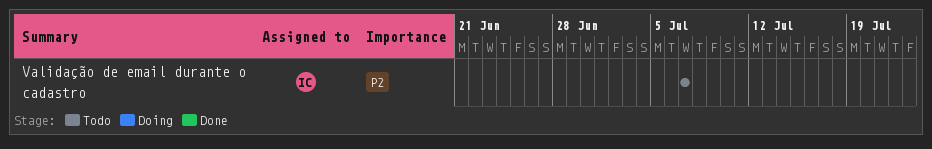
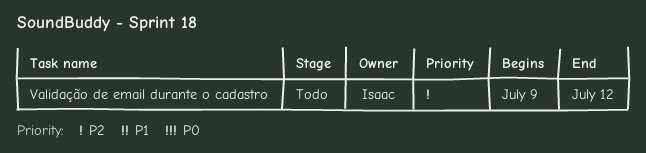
Validação de email durante o cadastro, start: Jul 7 -> Jul 9
Validação de email durante o cadastro, due: Jul 7 -> Jul 12

